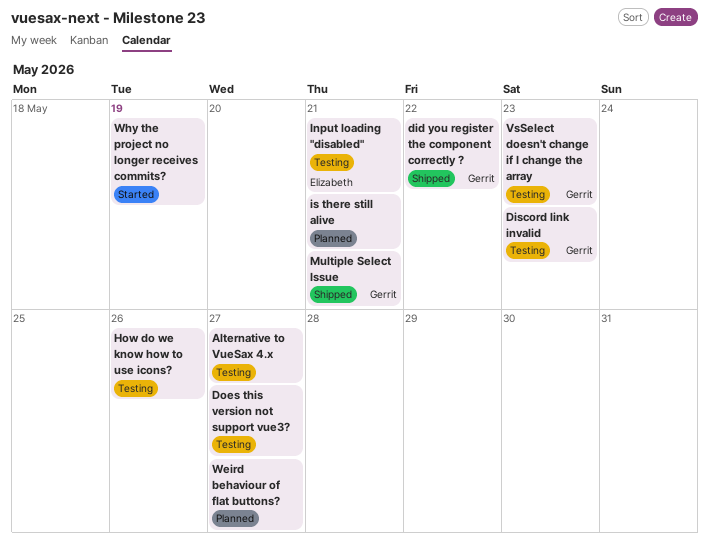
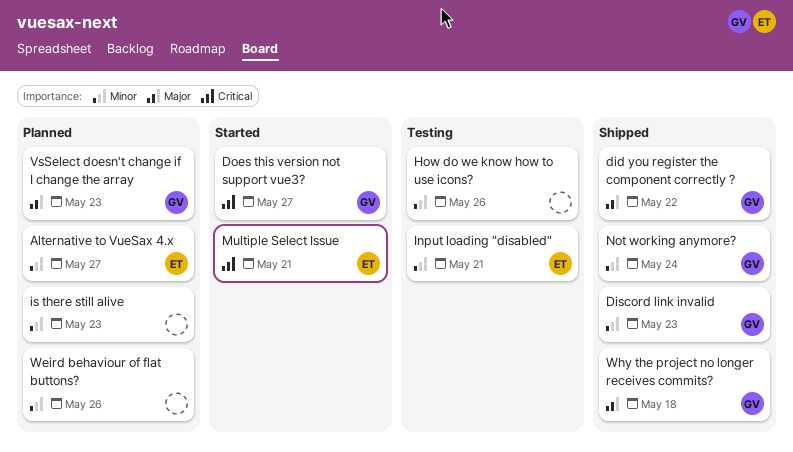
Alternative to VueSax 4.x, status: Testing -> Planned
Alternative to VueSax 4.x, owner: none -> Elizabeth
Discord link invalid, status: Testing -> Shipped
Does this version not support vue3?, status: Testing -> Started
Does this version not support vue3?, owner: none -> Gerrit
is there still alive, due: May 21 -> May 23
Multiple Select Issue, status: Shipped -> Started
Multiple Select Issue, owner: Gerrit -> Elizabeth
Not working anymore?: none -> present
VsSelect doesn't change if I change the array, status: Testing -> Planned
Weird behaviour of flat buttons?, due: May 27 -> May 26
Why the project no longer receives commits?, status: Started -> Shipped
Why the project no longer receives commits?, owner: none -> Gerrit
Why the project no longer receives commits?, due: May 19 -> May 18

